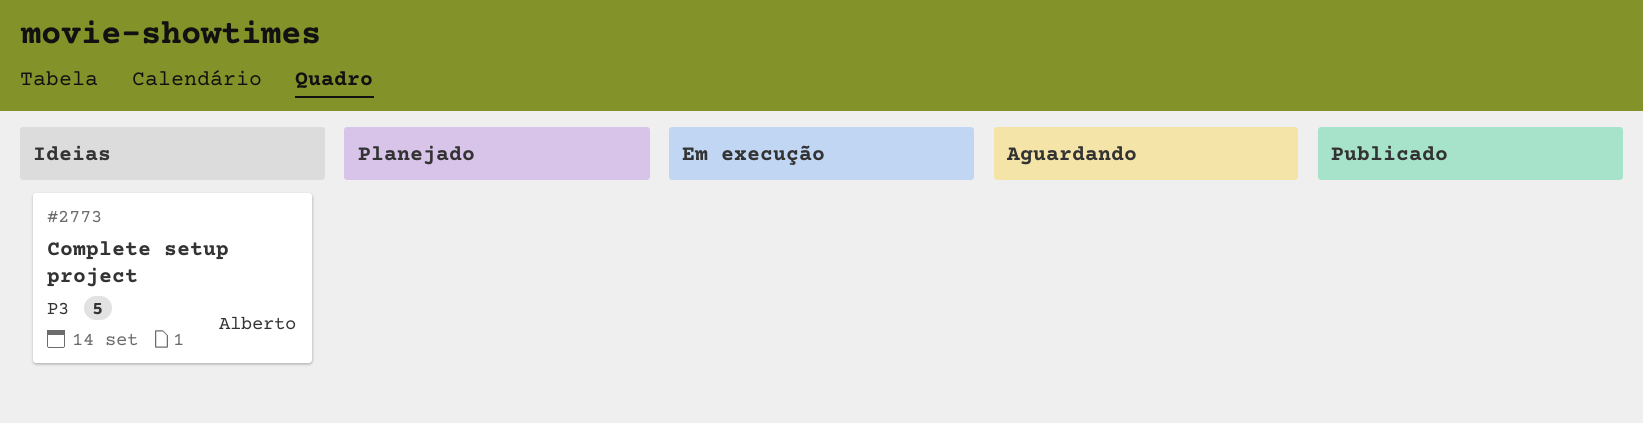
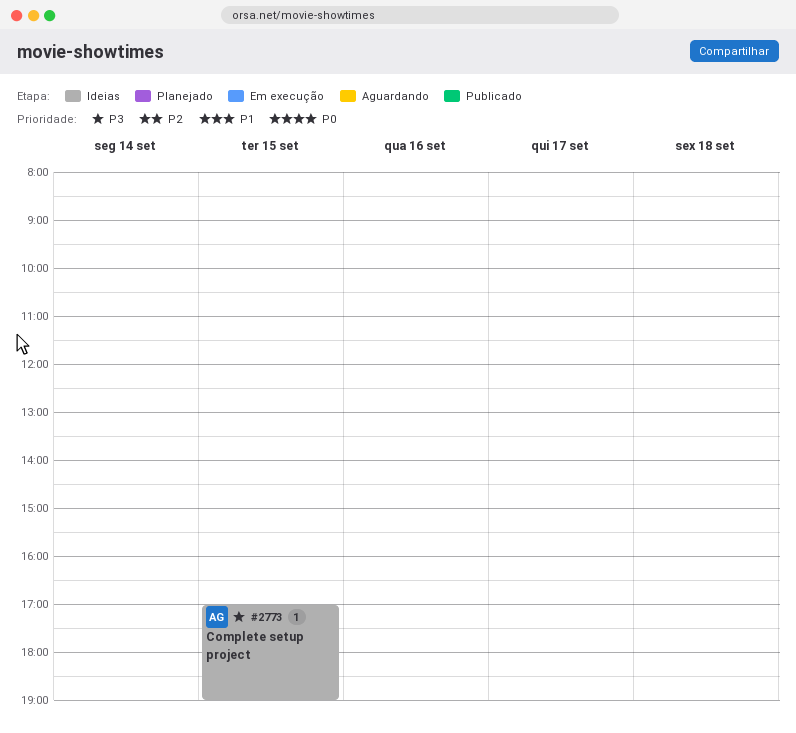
#2773, estimate: 5 -> 1
#2773, day: Sep 14 -> Sep 15

